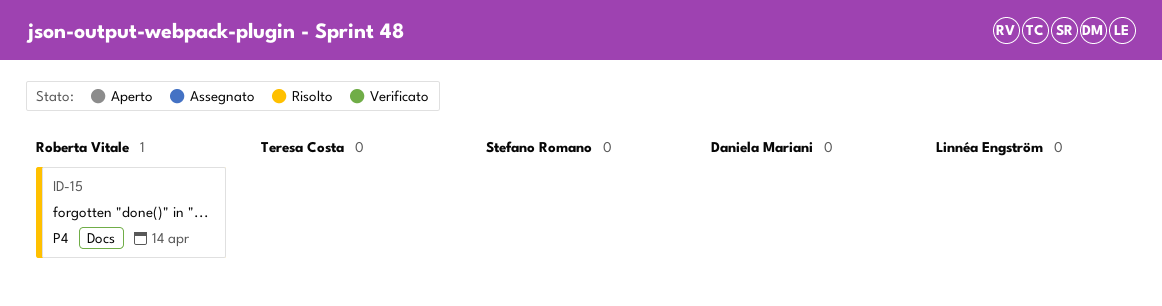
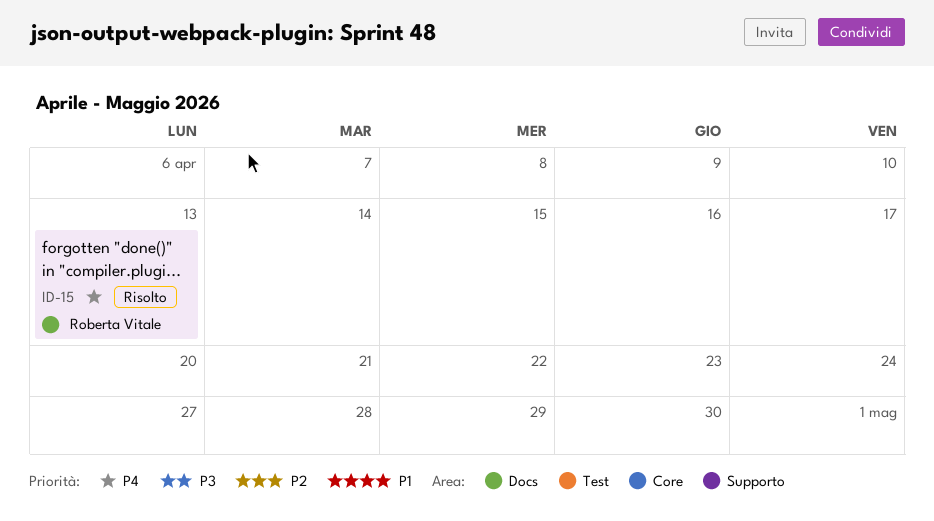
ID-15, due: Apr 14 -> Apr 13

